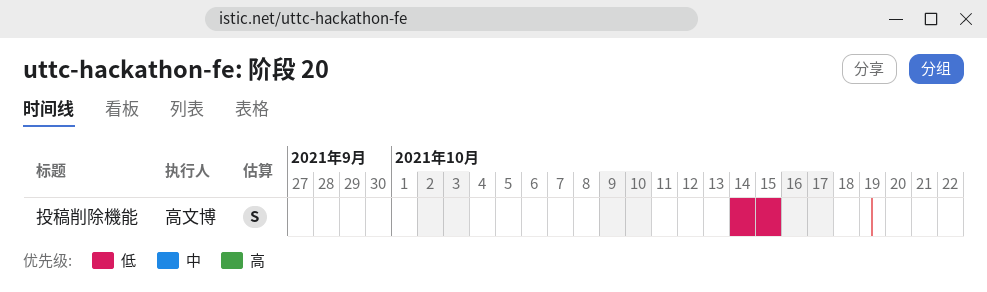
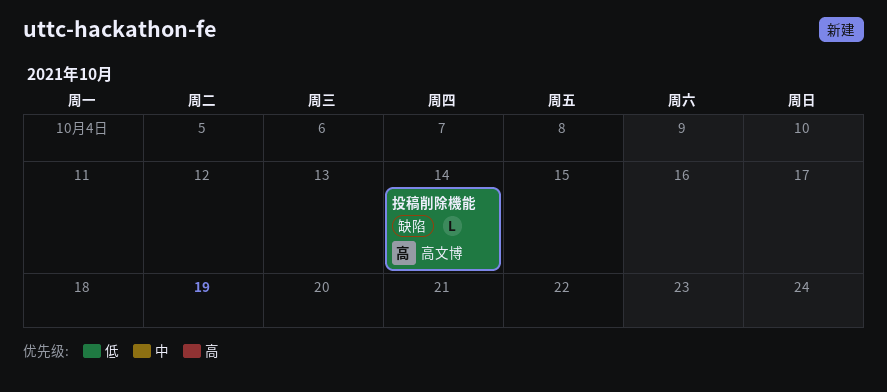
投稿削除機能, estimate: S -> L
投稿削除機能, due: Oct 15 -> Oct 14

